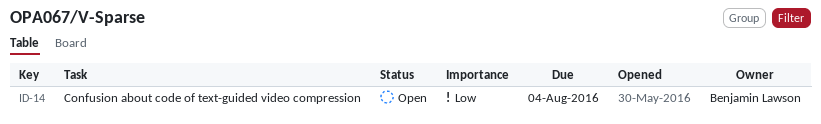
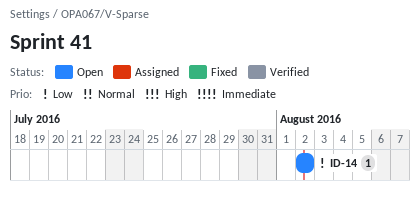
ID-14, due: Aug 4 -> Aug 2

